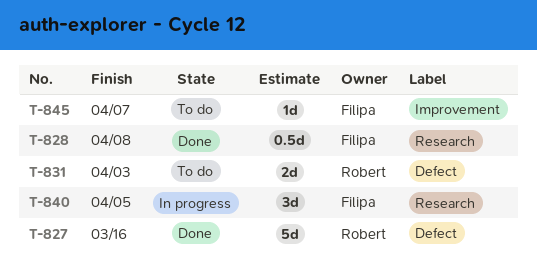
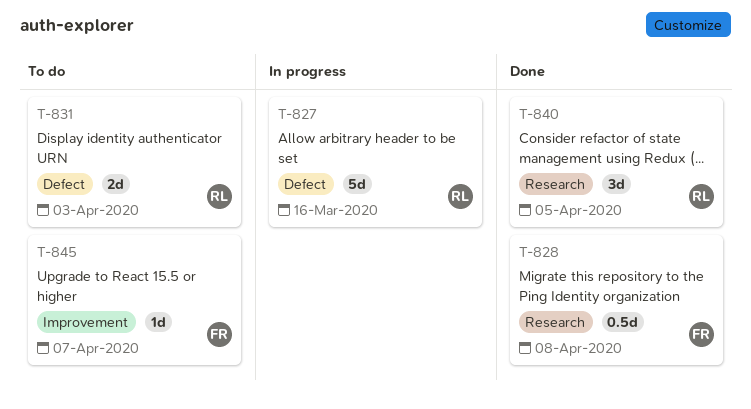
T-827, status: Done -> In progress
T-840, status: In progress -> Done
T-840, owner: Filipa -> Robert

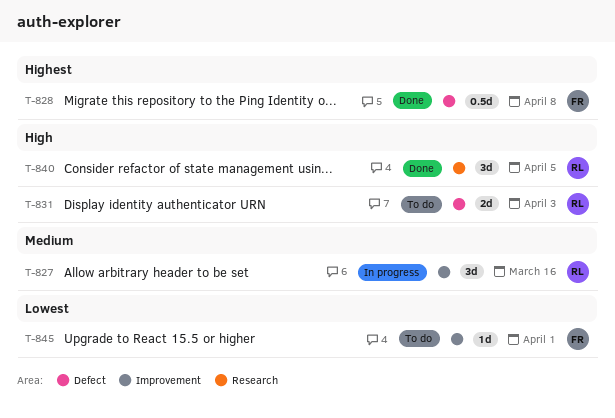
T-827, label: Defect -> Improvement
T-827, estimate: 5d -> 3d
T-828, label: Research -> Defect
T-845, due: Apr 7 -> Apr 1

